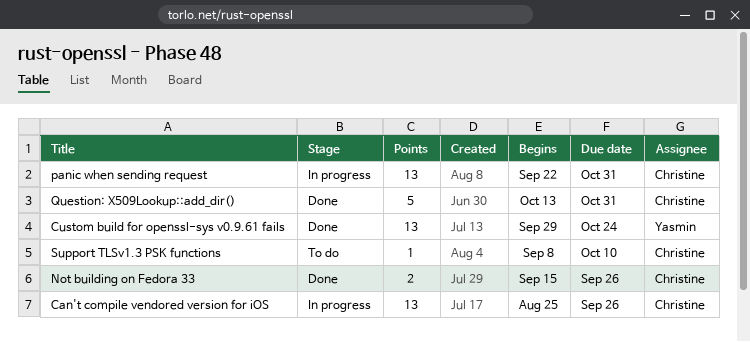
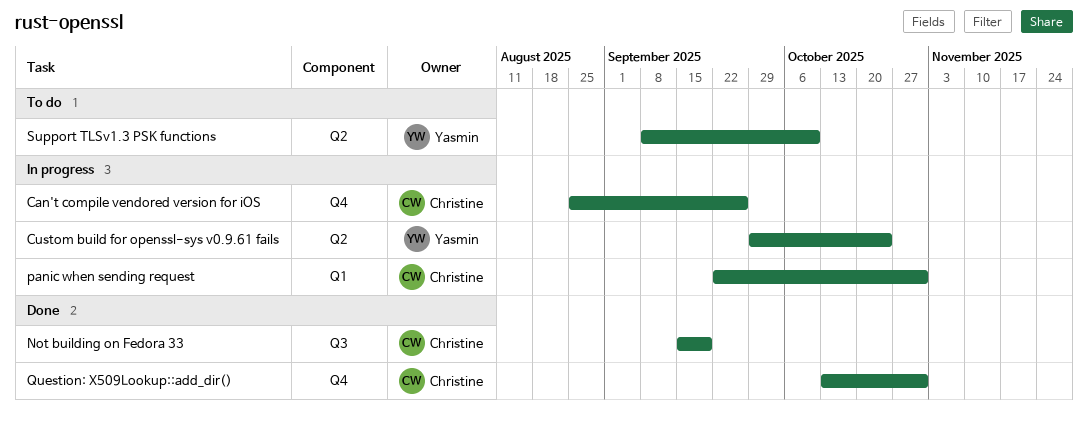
Custom build for openssl-sys v0.9.61 fails, status: Done -> In progress
Not building on Fedora 33, due: Sep 26 -> Sep 19
Support TLSv1.3 PSK functions, owner: Christine -> Yasmin

